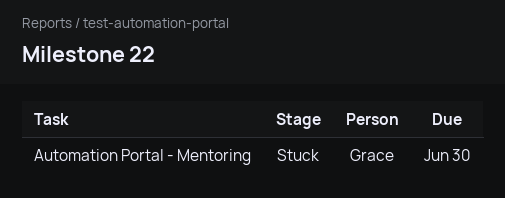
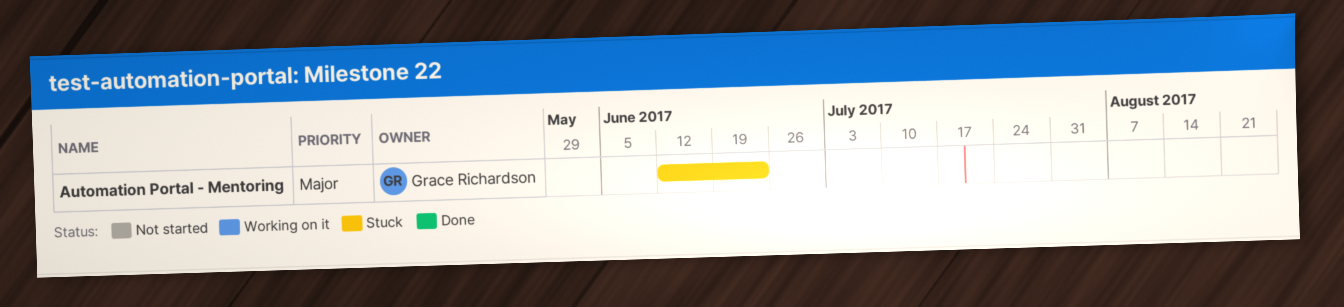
Automation Portal - Mentoring, due: Jun 30 -> Jun 23

